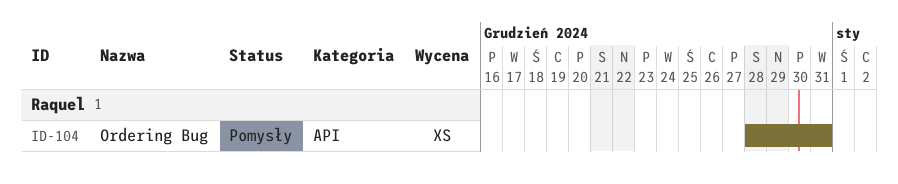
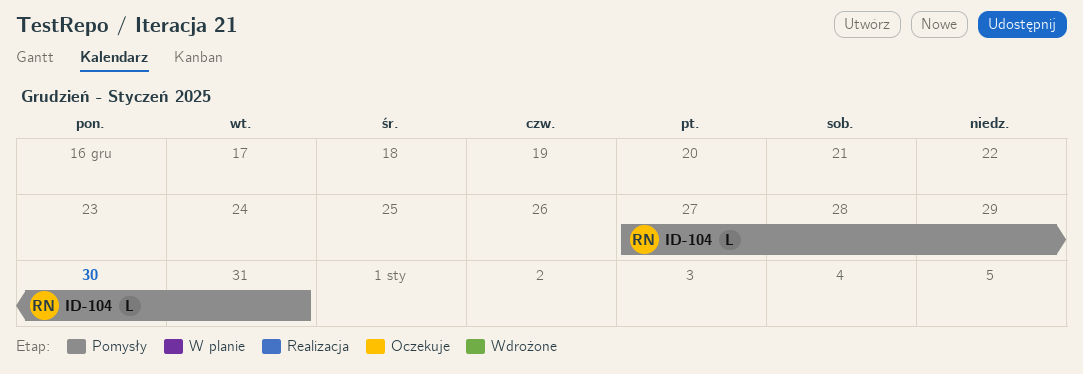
ID-104, estimate: XS -> L
ID-104, start: Dec 28 -> Dec 27

